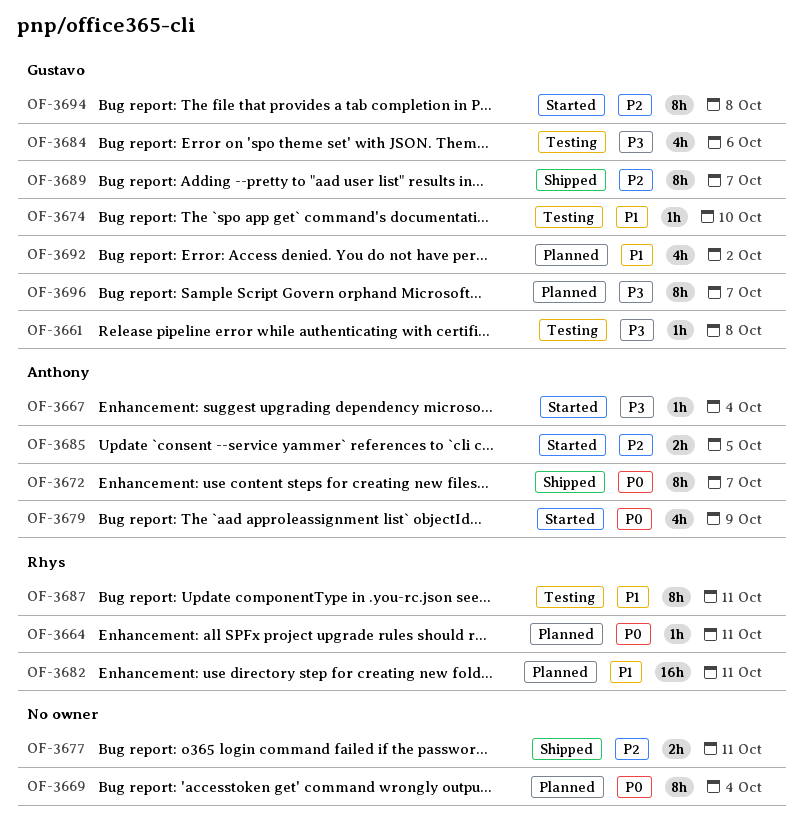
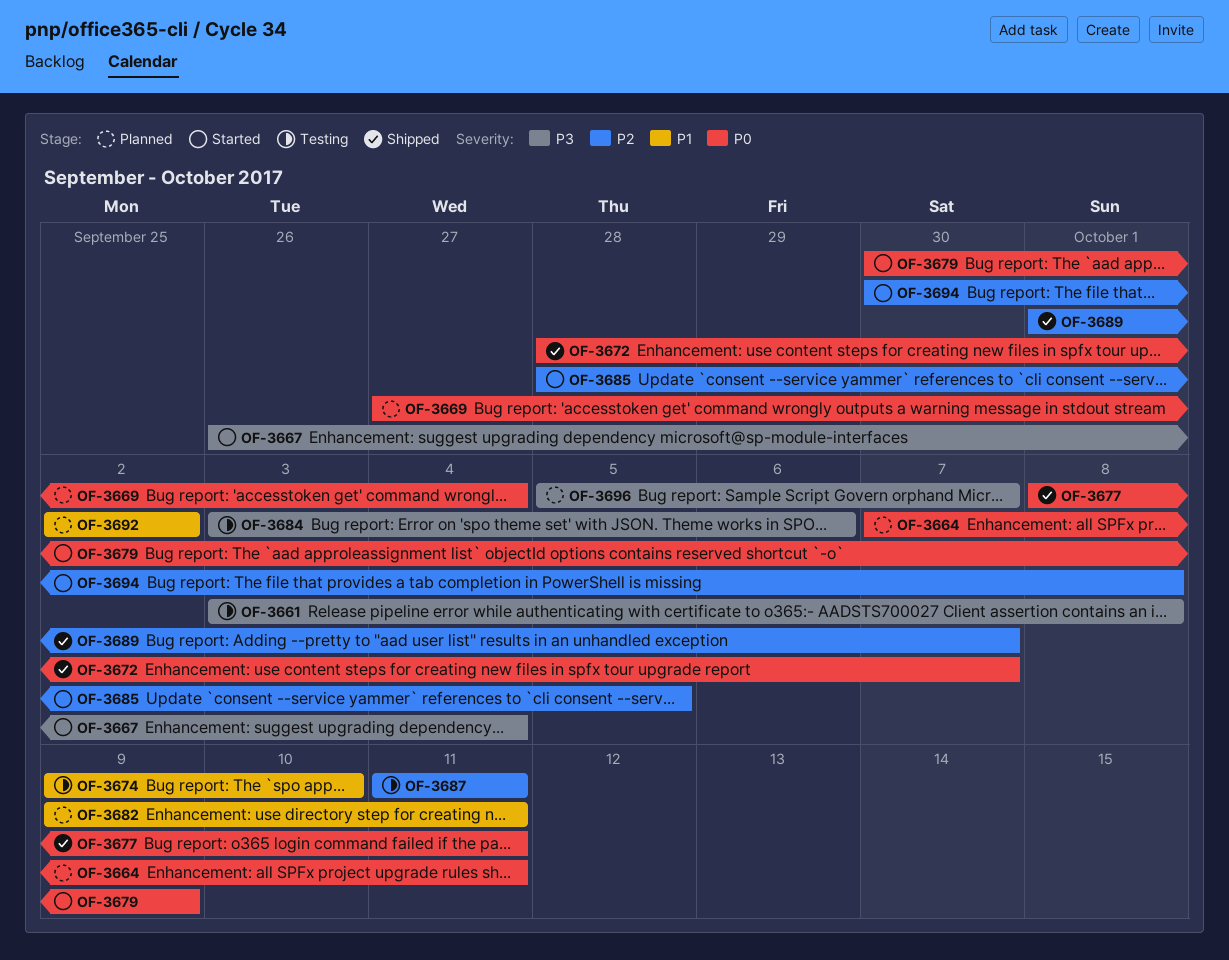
OF-3677, priority: P2 -> P0
OF-3687, priority: P1 -> P2

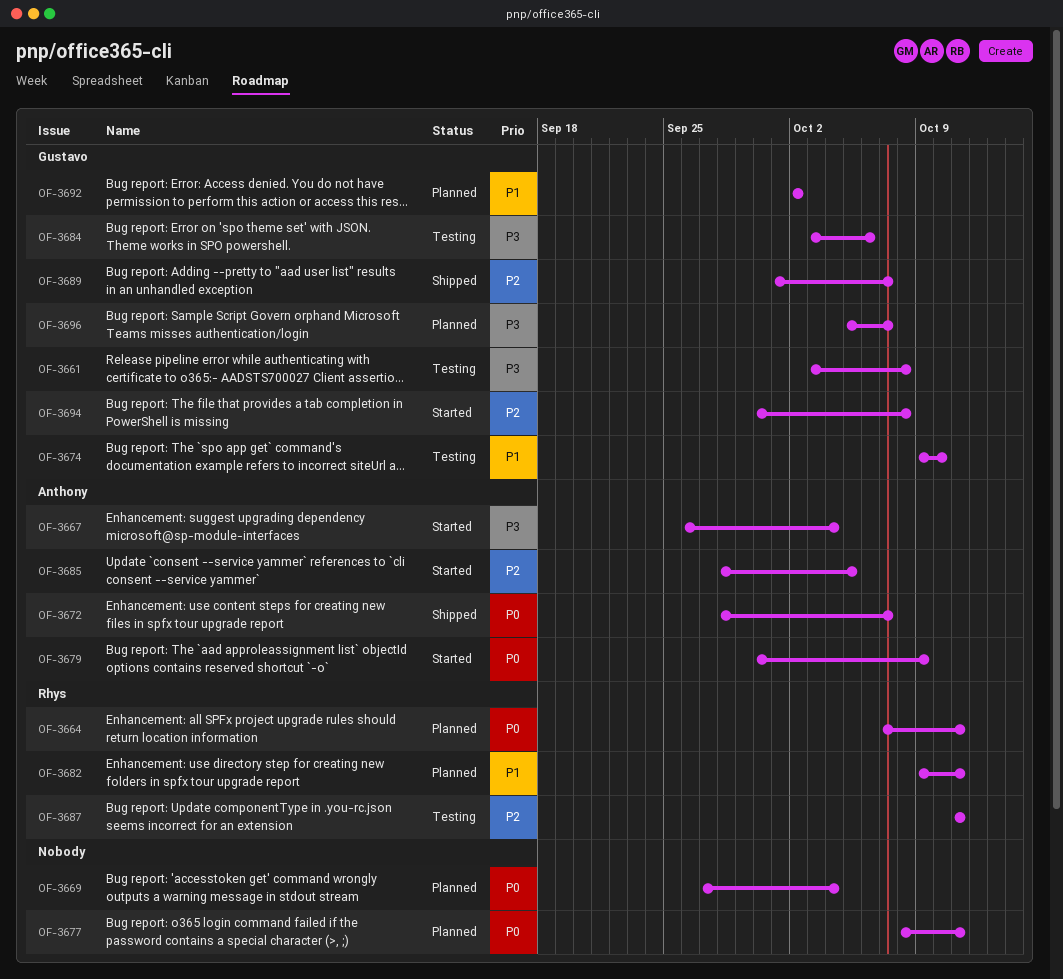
OF-3677, status: Shipped -> Planned

